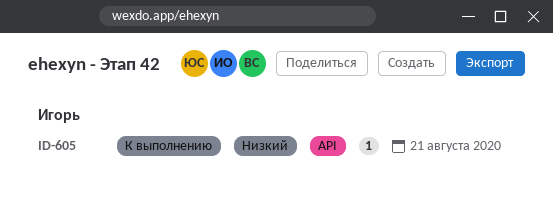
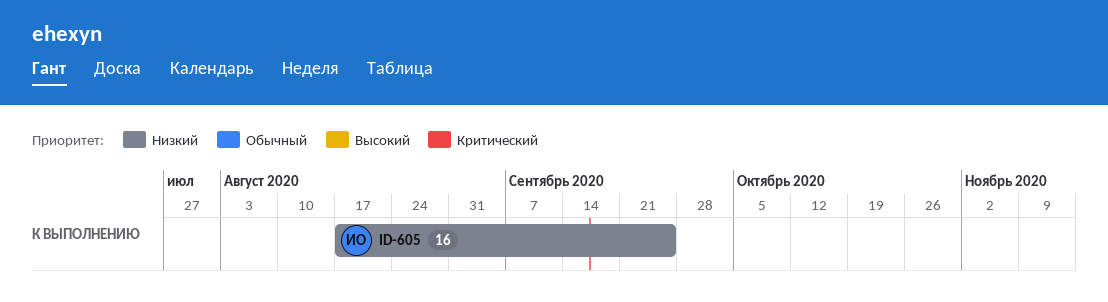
ID-605, estimate: 1 -> 16
ID-605, due: Aug 21 -> Sep 25

